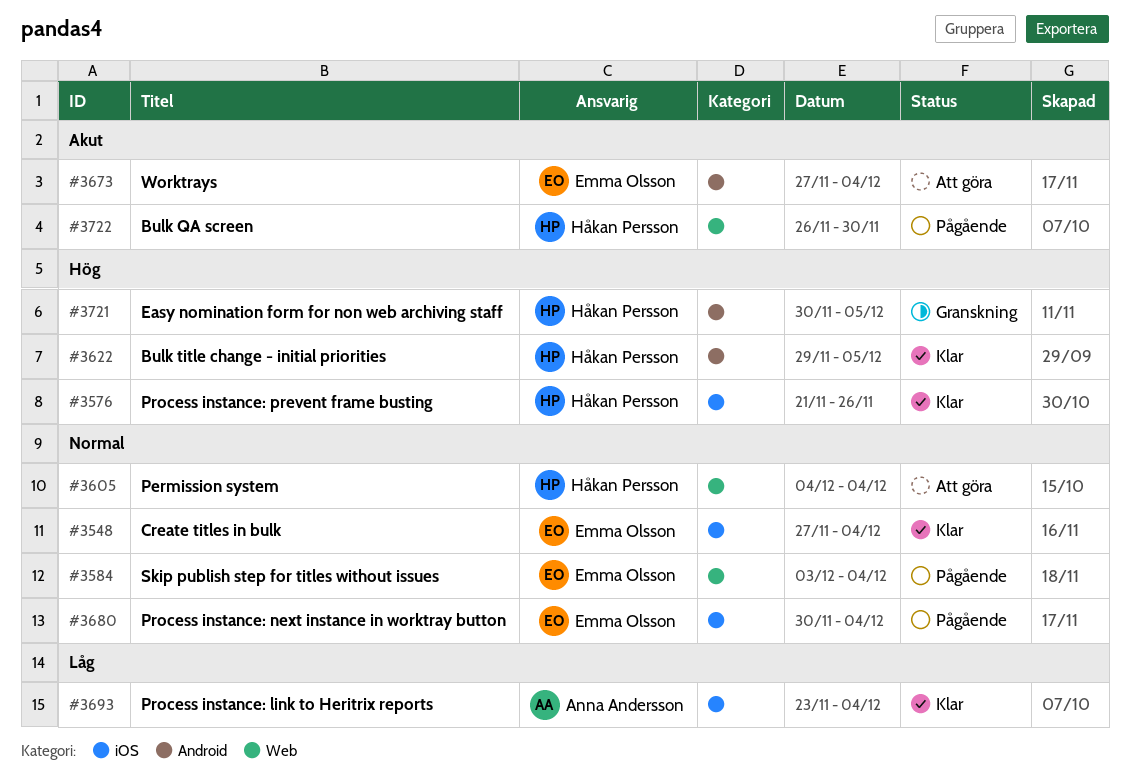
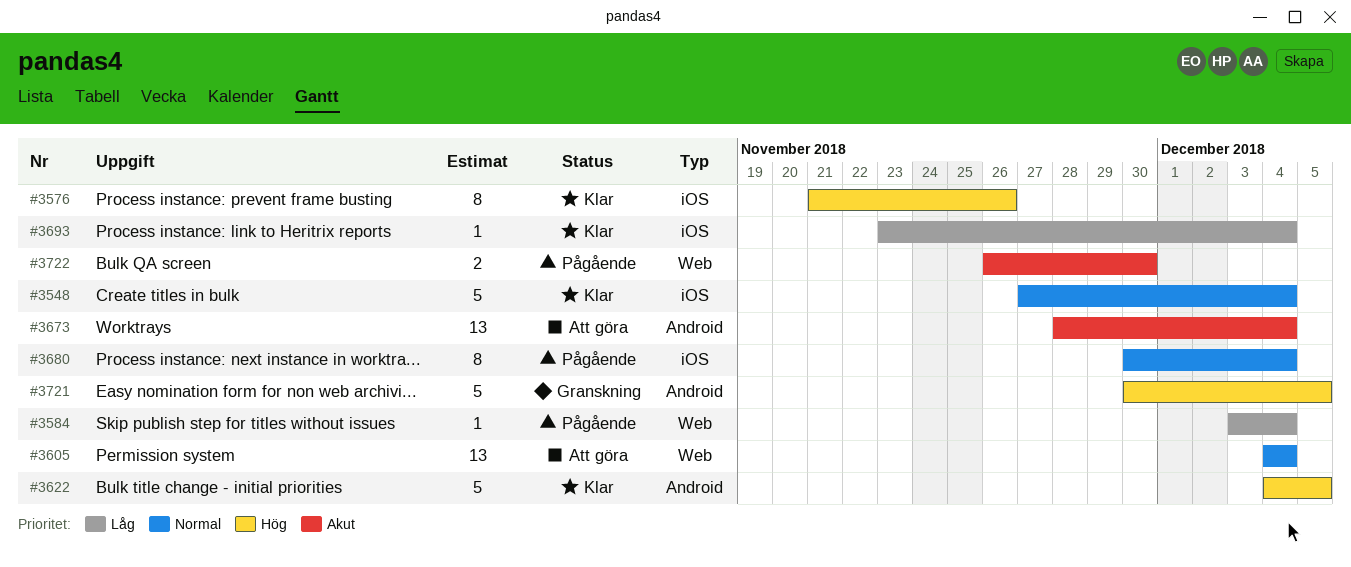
#3584, priority: Normal -> Låg
#3622, start: Nov 29 -> Dec 4
#3673, start: Nov 27 -> Nov 28

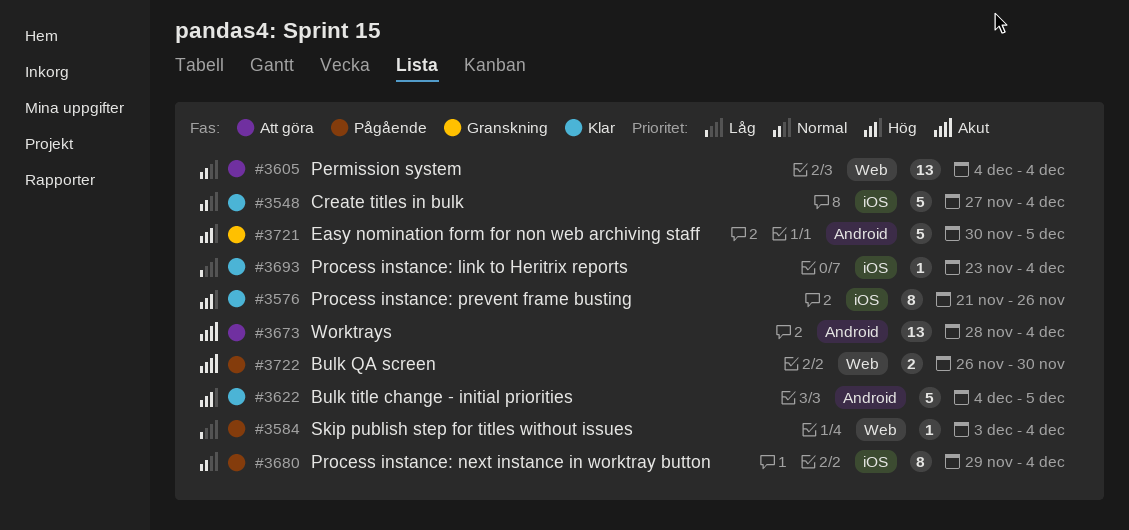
#3680, start: Nov 30 -> Nov 29

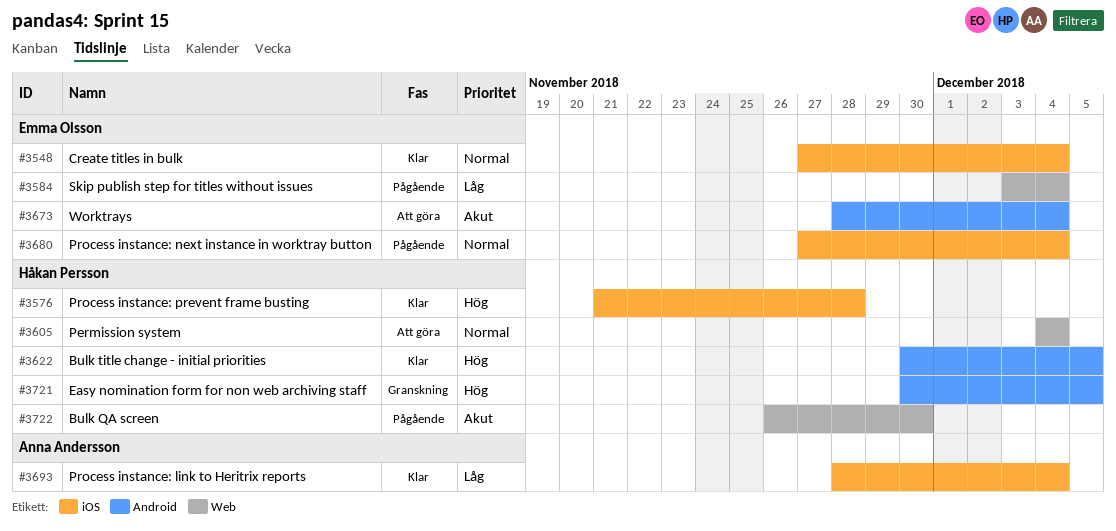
#3576, due: Nov 26 -> Nov 28
#3622, start: Dec 4 -> Nov 30
#3680, start: Nov 29 -> Nov 27
#3693, start: Nov 23 -> Nov 28

